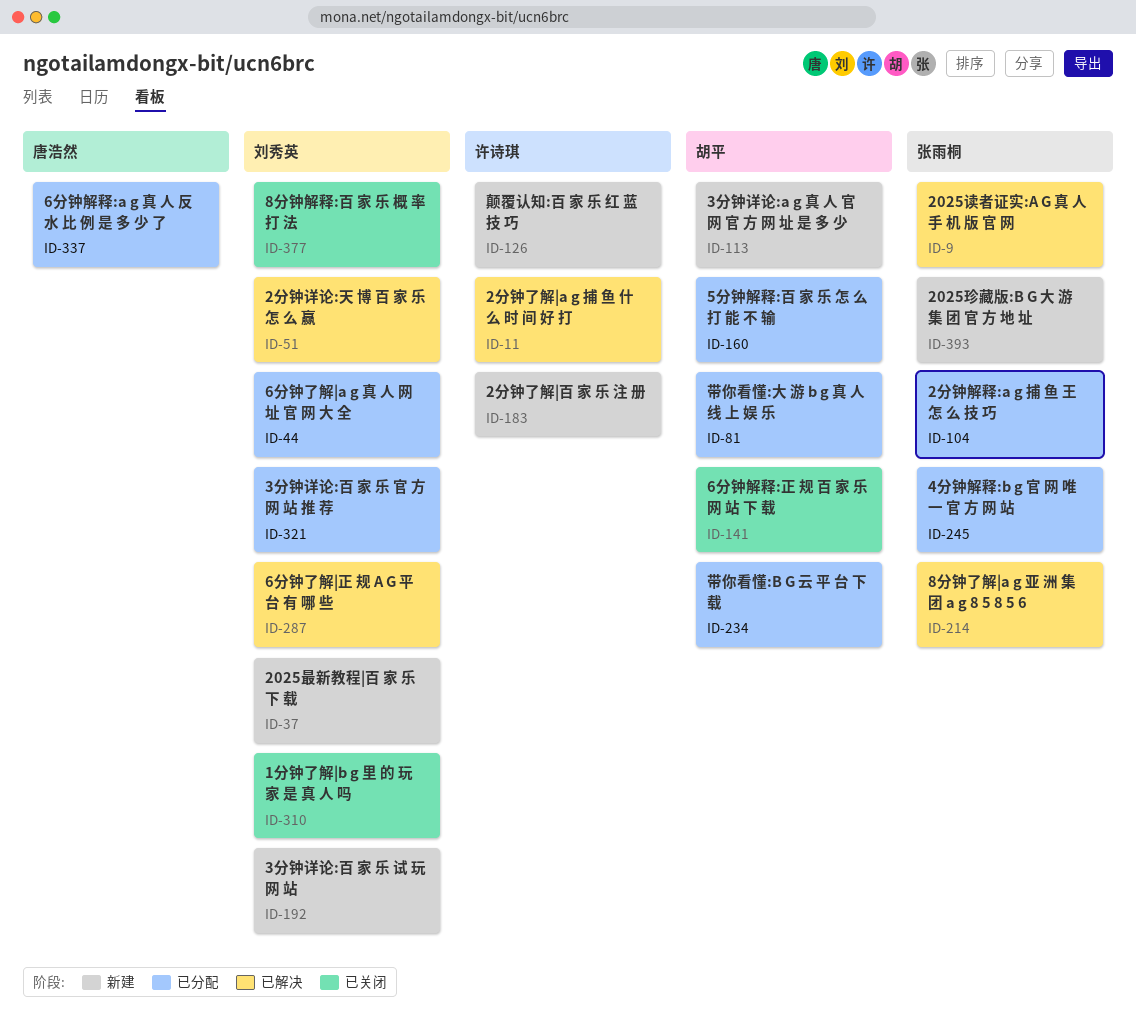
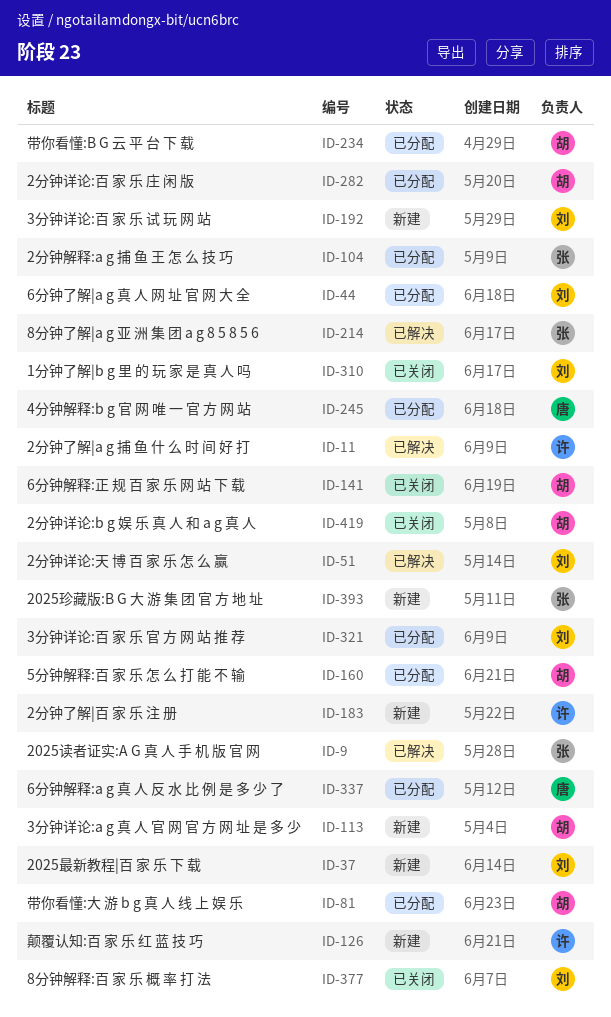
ID-245, owner: 张雨桐 -> 唐浩然
ID-282: none -> present
ID-287: present -> none
ID-419: none -> present

